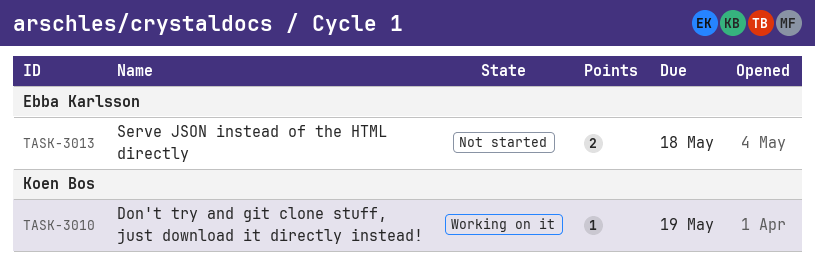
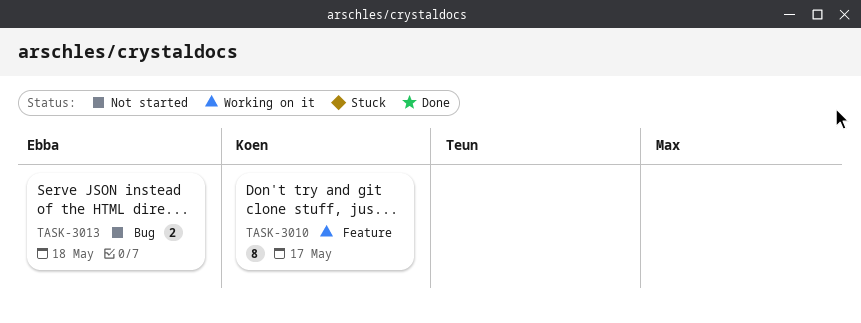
TASK-3010, estimate: 1 -> 8
TASK-3010, due: May 19 -> May 17

